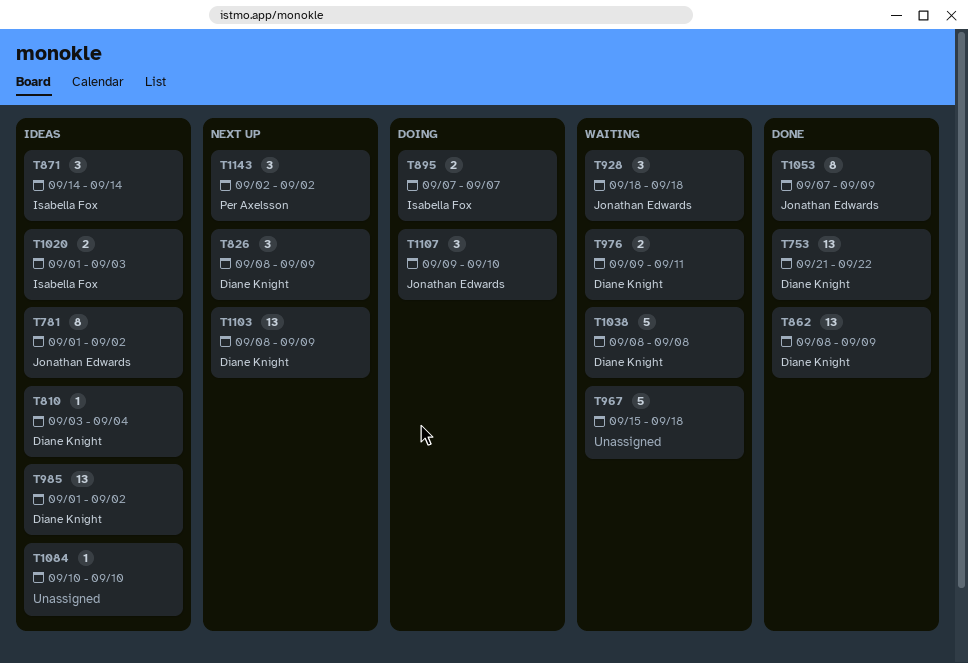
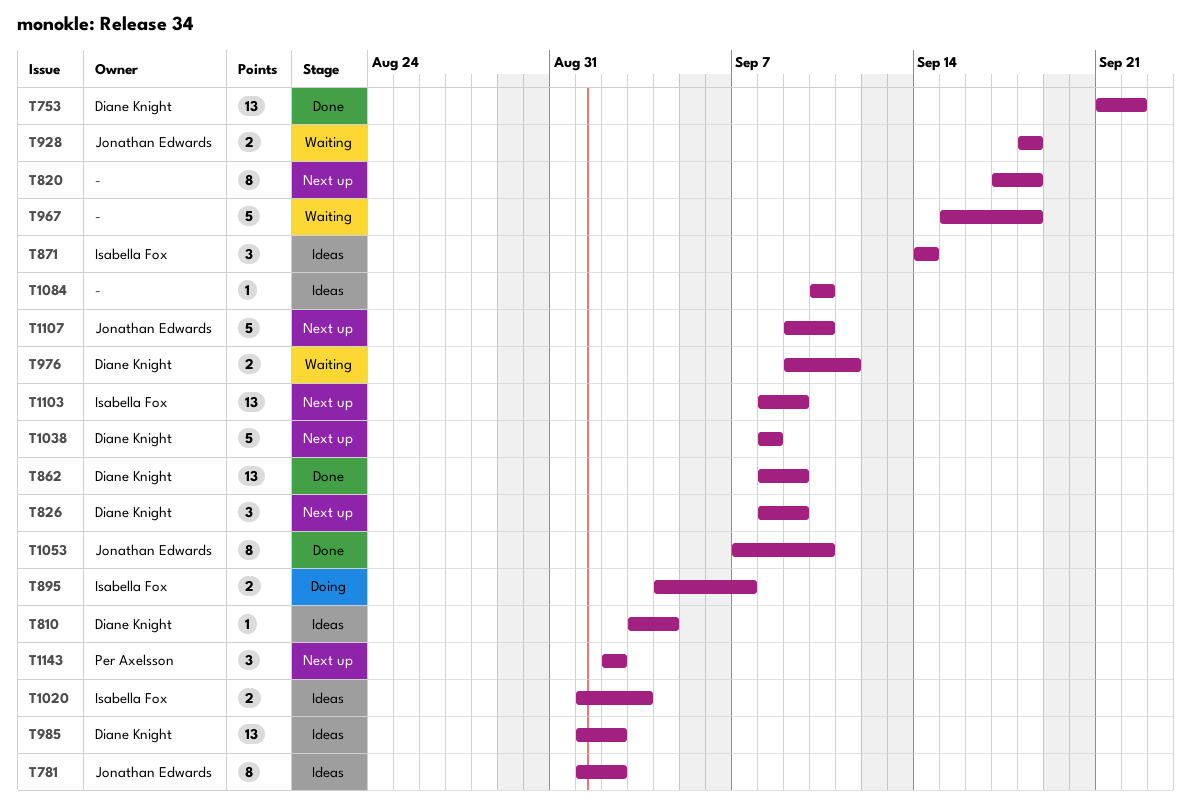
T820: none -> present
T895, start: Sep 7 -> Sep 4
T928, estimate: 3 -> 2
T1038, status: Waiting -> Next up
T1053, due: Sep 9 -> Sep 10
T1103, owner: Diane Knight -> Isabella Fox
T1107, status: Doing -> Next up
T1107, estimate: 3 -> 5

